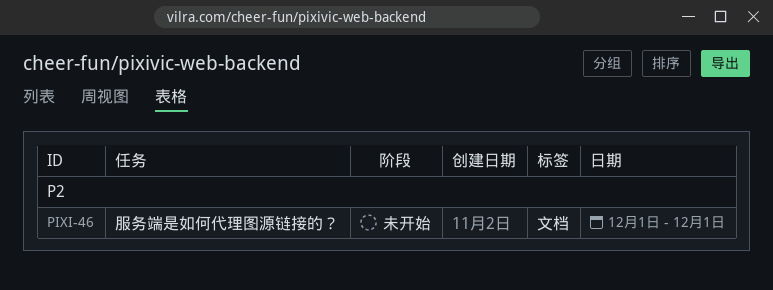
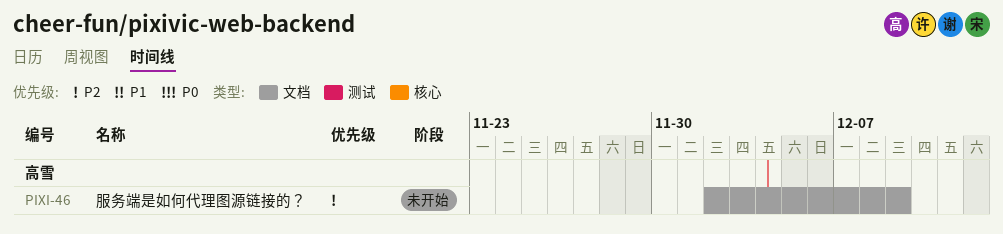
PIXI-46, start: Dec 1 -> Dec 2
PIXI-46, due: Dec 1 -> Dec 9

